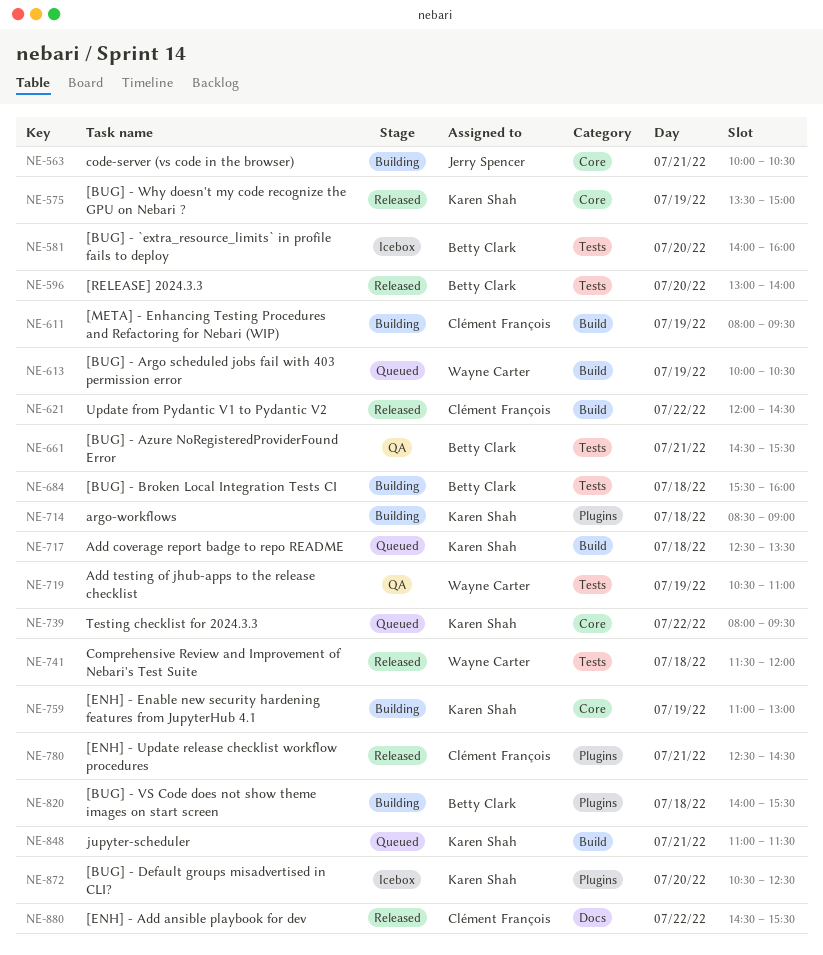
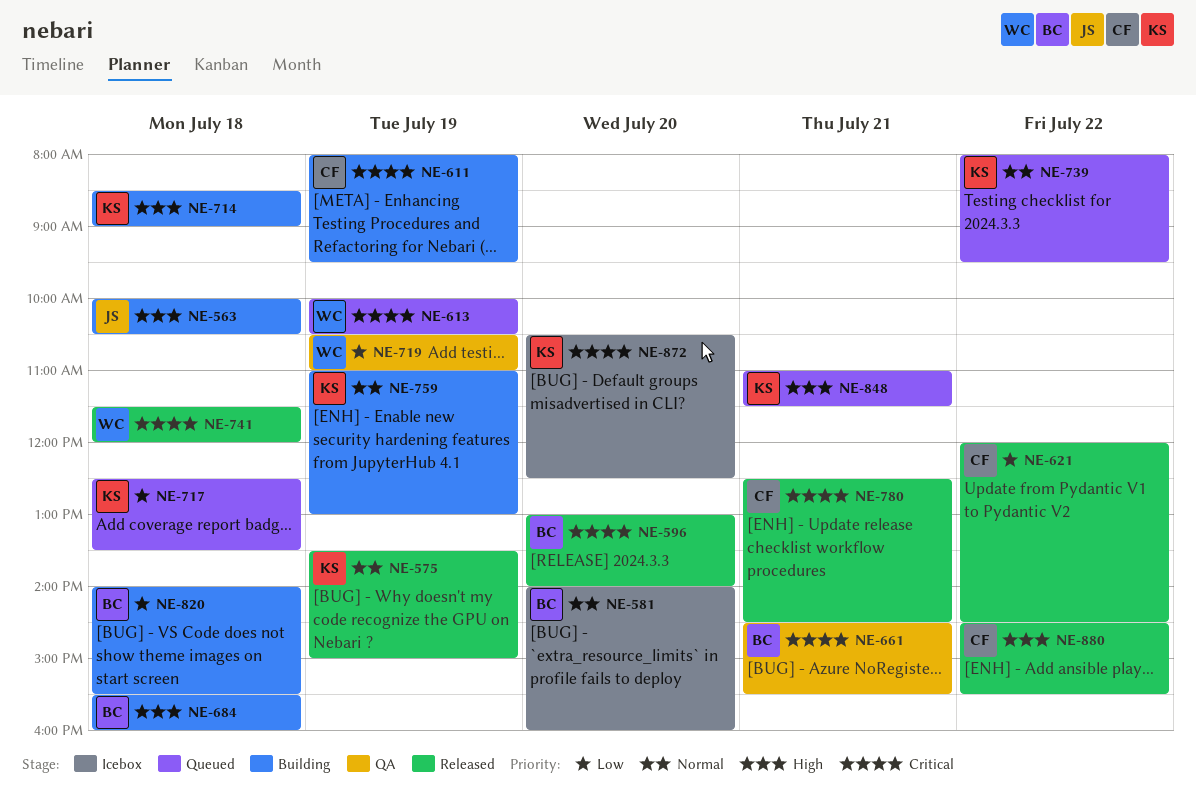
NE-563, day: Jul 21 -> Jul 18

